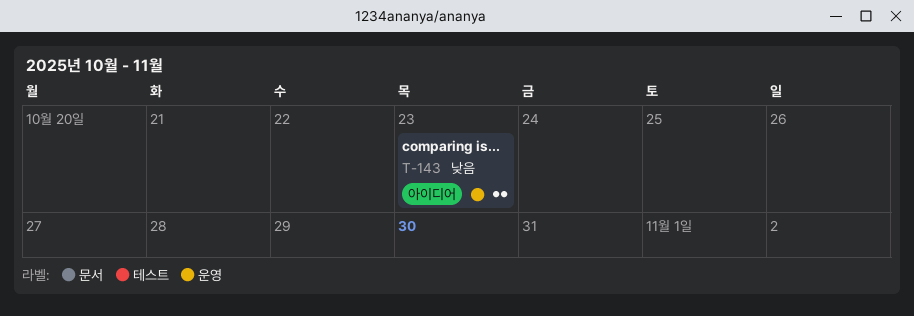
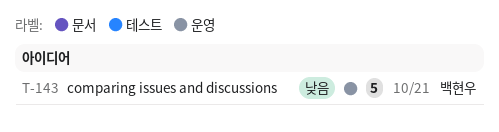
T-143, estimate: 2 -> 5
T-143, due: Oct 23 -> Oct 21

